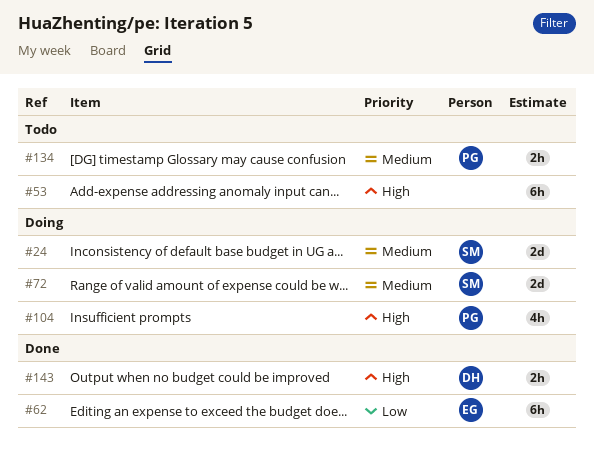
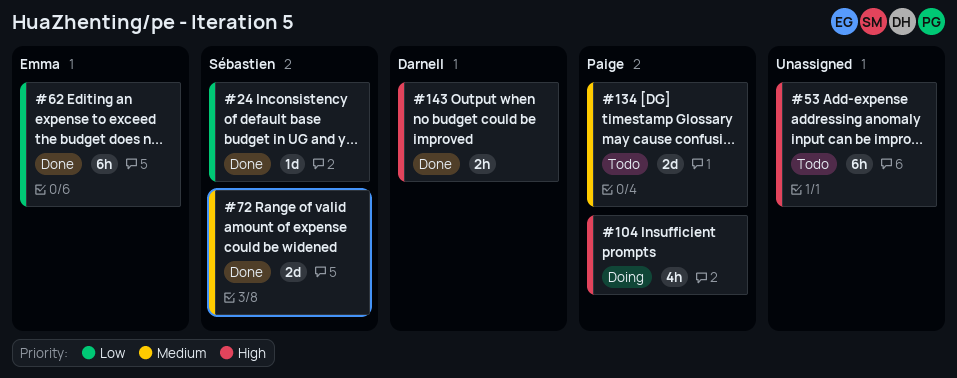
#24, status: Doing -> Done
#24, priority: Medium -> Low
#24, estimate: 2d -> 1d
#72, status: Doing -> Done
#134, estimate: 2h -> 2d

